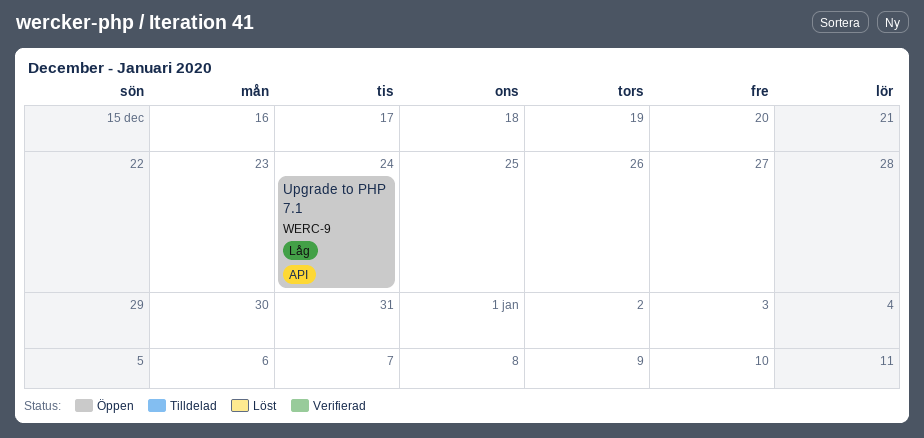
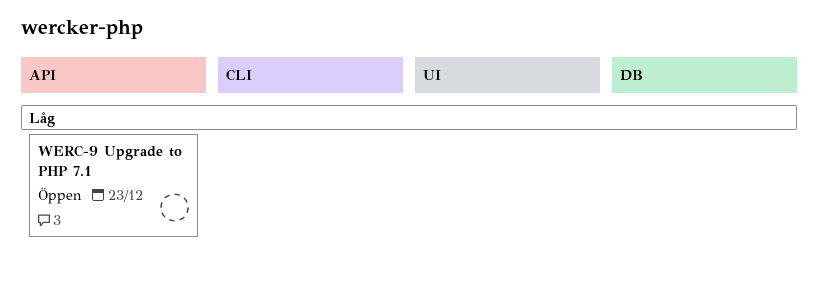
WERC-9, due: Dec 24 -> Dec 23

